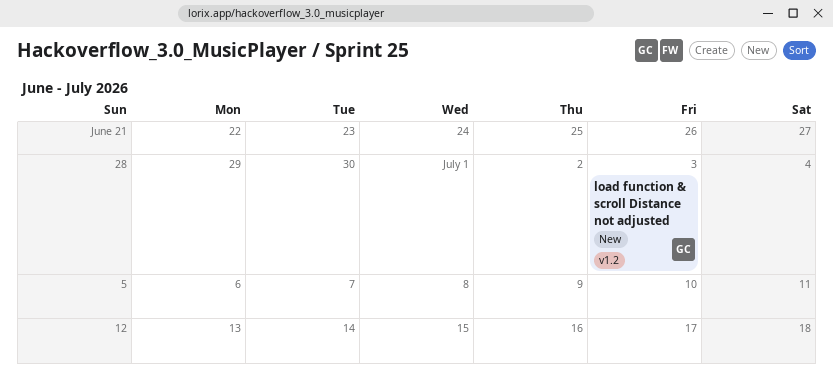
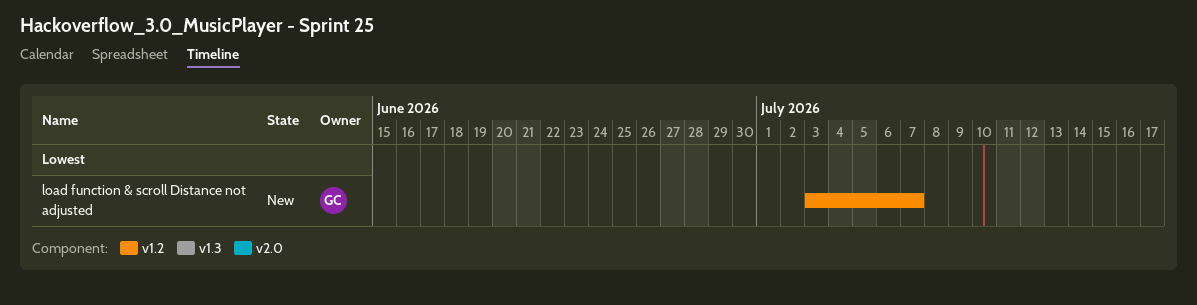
load function & scroll Distance not adjusted, due: Jul 3 -> Jul 7

